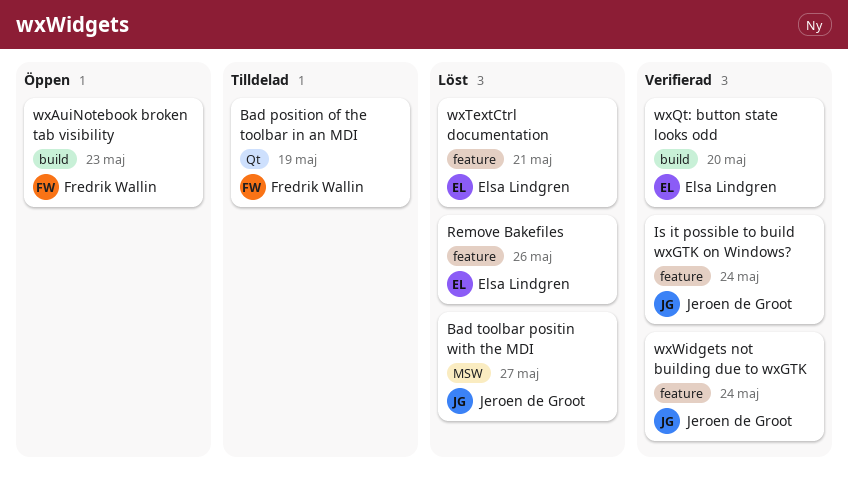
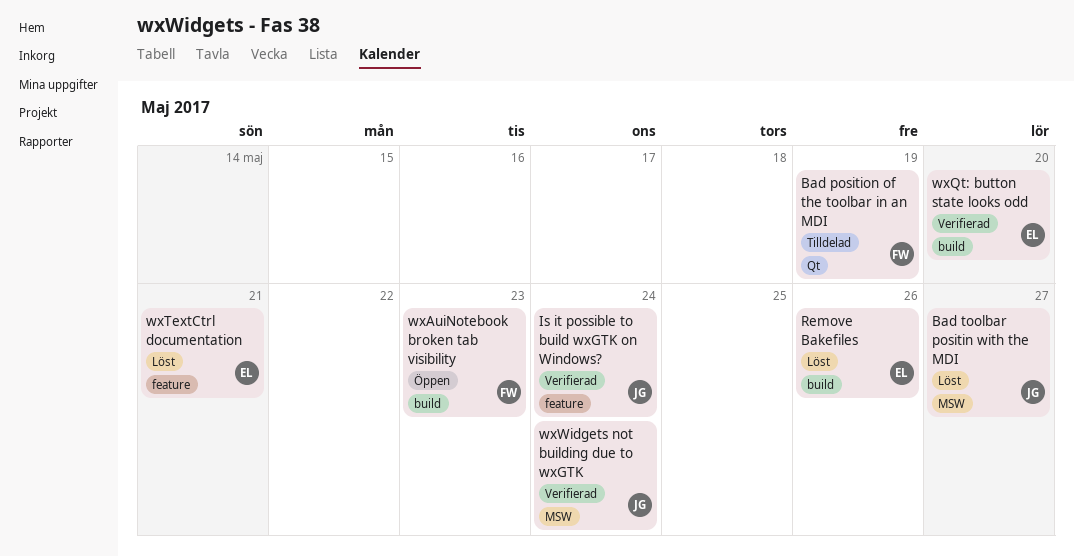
Remove Bakefiles, label: feature -> build
wxWidgets not building due to wxGTK, label: feature -> MSW

